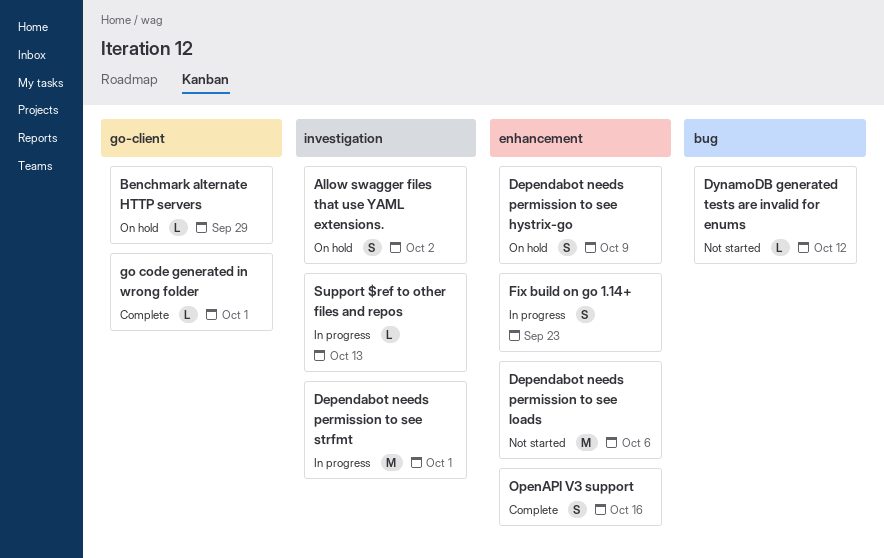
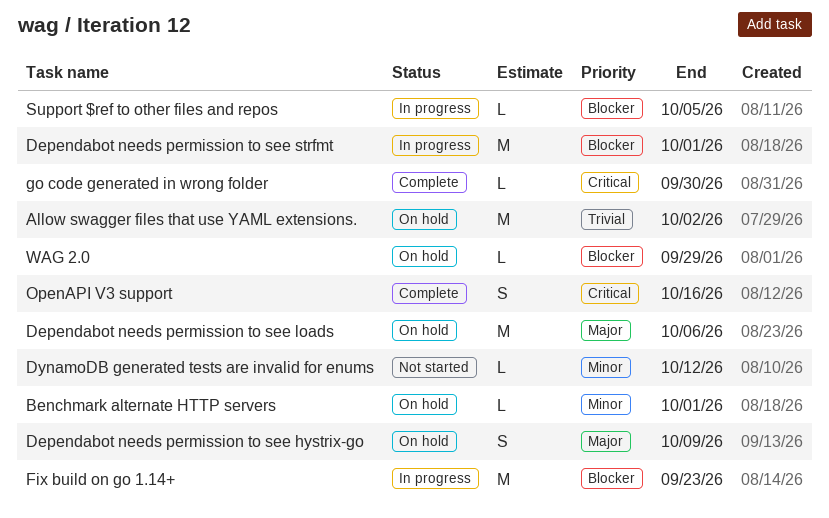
Allow swagger files that use YAML extensions., estimate: S -> M
Benchmark alternate HTTP servers, due: Sep 29 -> Oct 1
Dependabot needs permission to see loads, status: Not started -> On hold
Fix build on go 1.14+, estimate: S -> M
go code generated in wrong folder, due: Oct 1 -> Sep 30
Support $ref to other files and repos, due: Oct 13 -> Oct 5
WAG 2.0: none -> present

